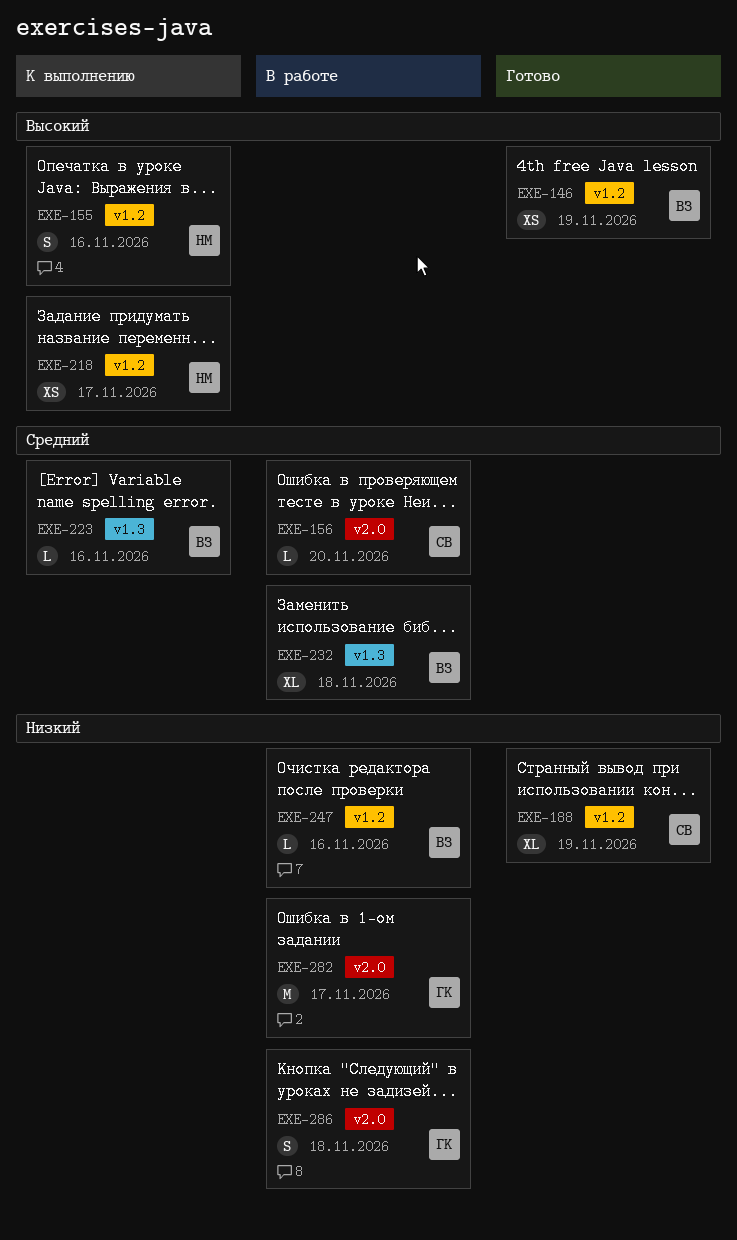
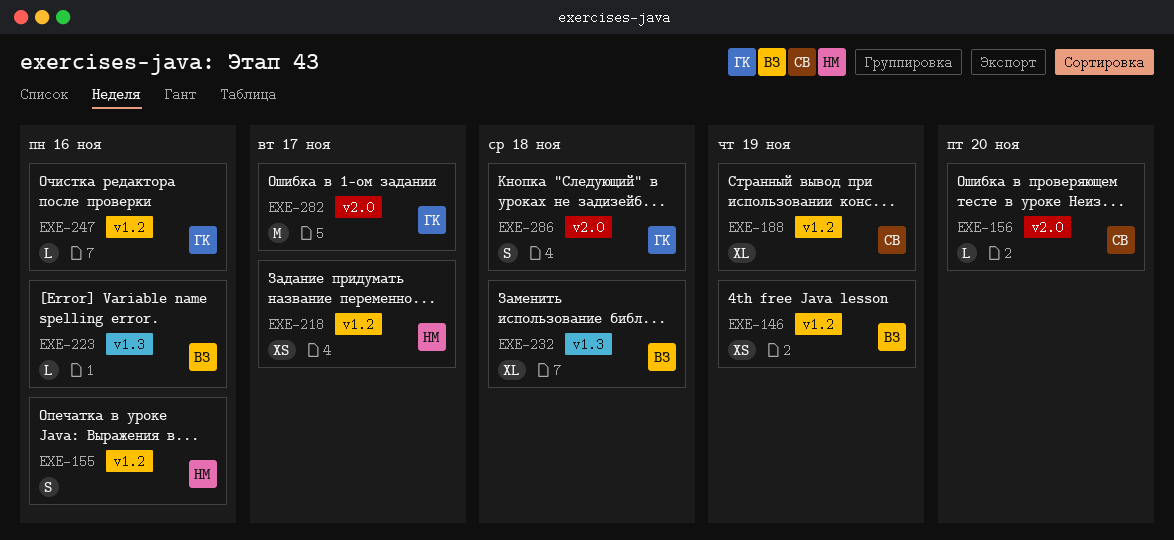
EXE-247, owner: ВЗ -> ГК

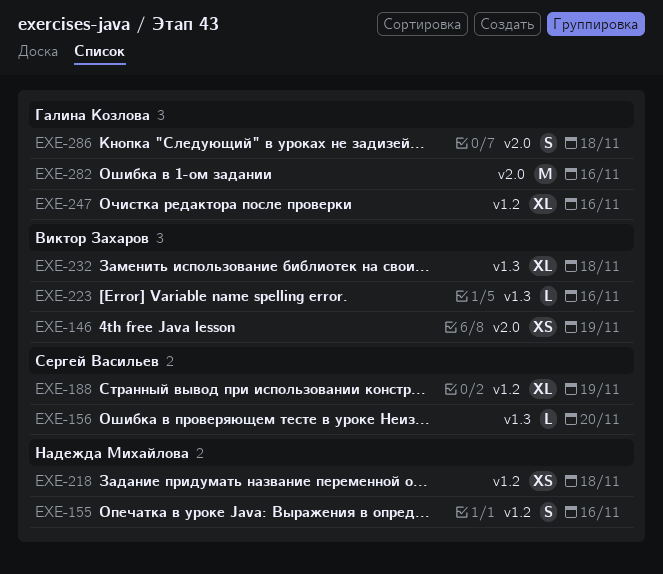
EXE-146, label: v1.2 -> v2.0
EXE-156, label: v2.0 -> v1.3
EXE-218, due: Nov 17 -> Nov 18
EXE-247, estimate: L -> XL
EXE-282, due: Nov 17 -> Nov 16

